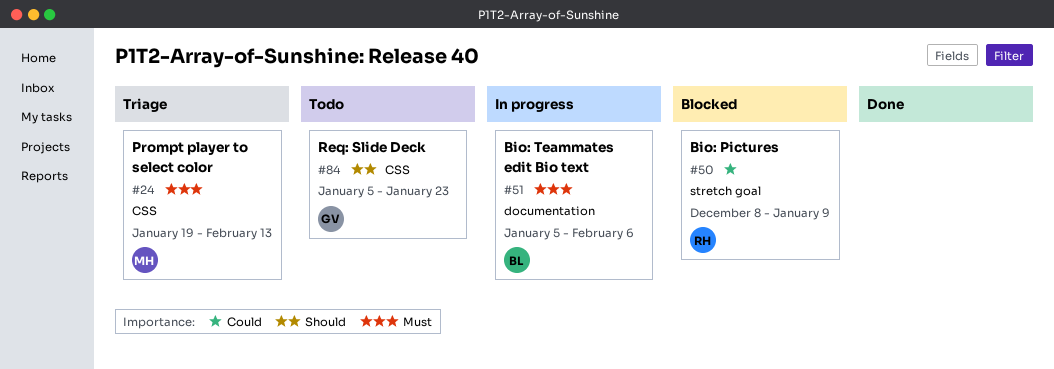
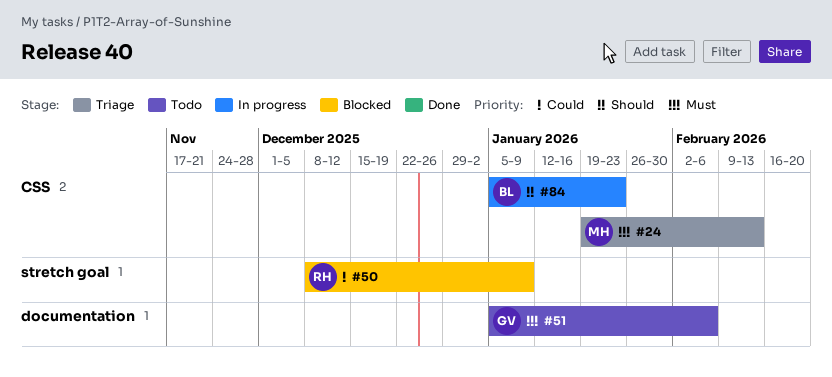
#51, status: In progress -> Todo
#51, owner: BL -> GV
#84, status: Todo -> In progress
#84, owner: GV -> BL

